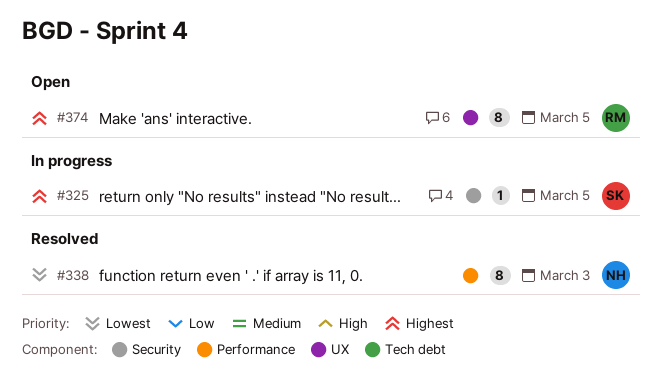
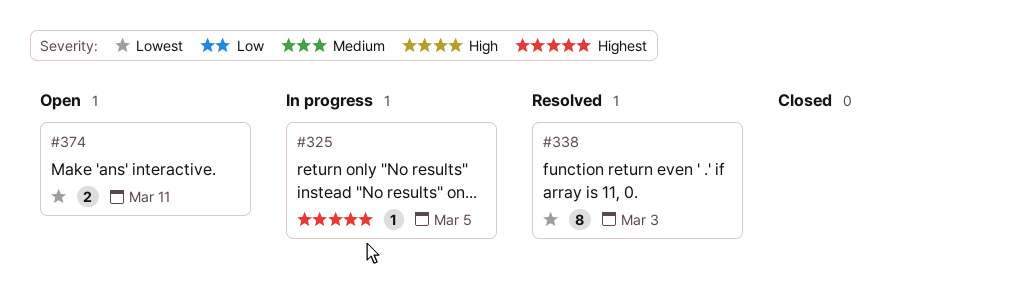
#374, priority: Highest -> Lowest
#374, estimate: 8 -> 2
#374, due: Mar 5 -> Mar 11

